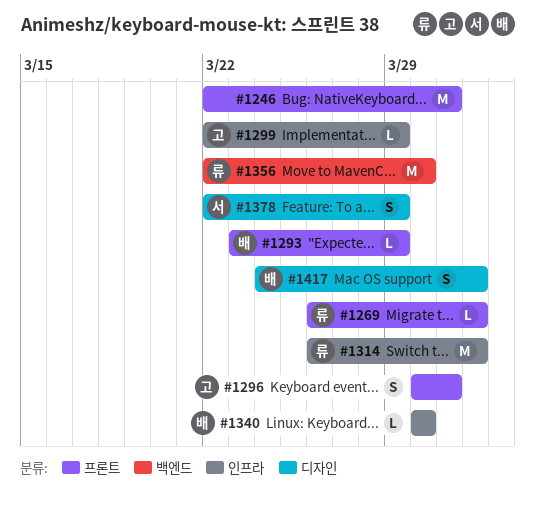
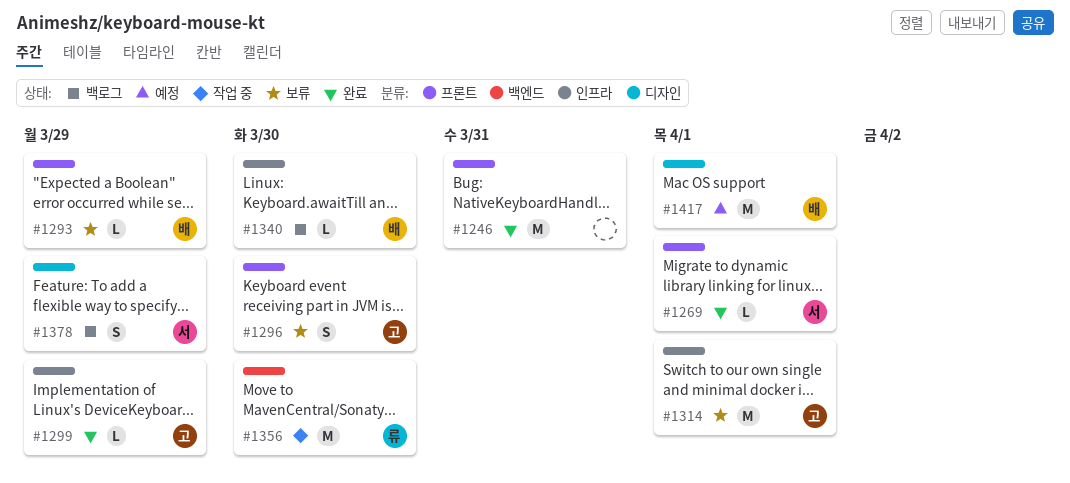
#1269, owner: 류 -> 서
#1296, due: Mar 31 -> Mar 30
#1314, owner: 류 -> 고
#1417, estimate: S -> M

